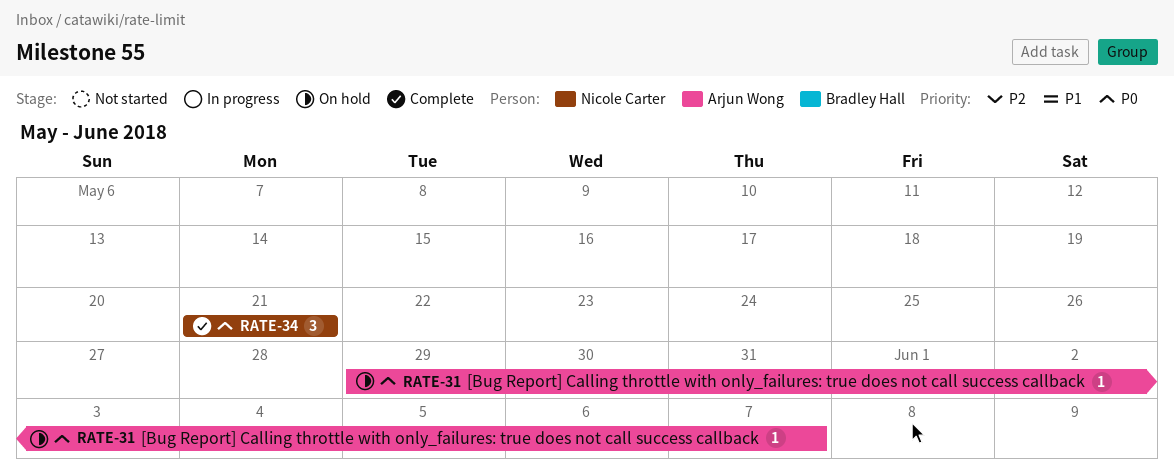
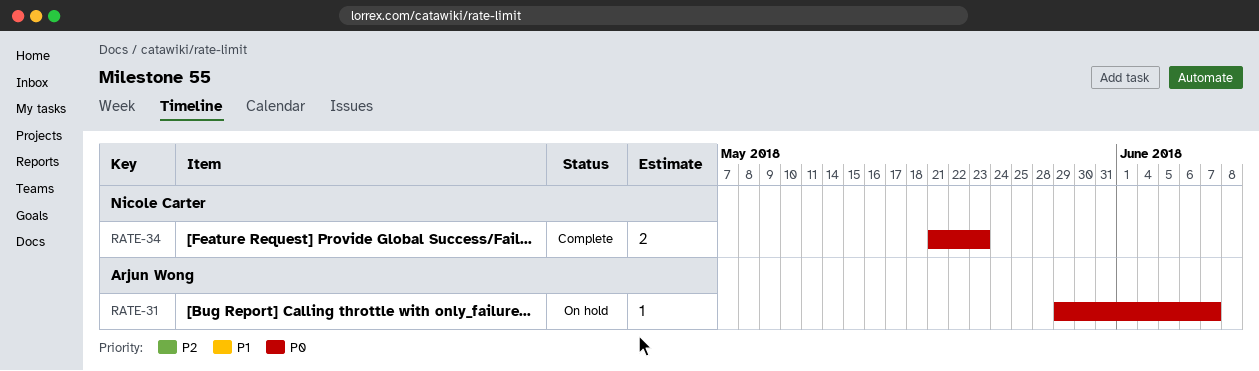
RATE-34, estimate: 3 -> 2
RATE-34, due: May 21 -> May 23

